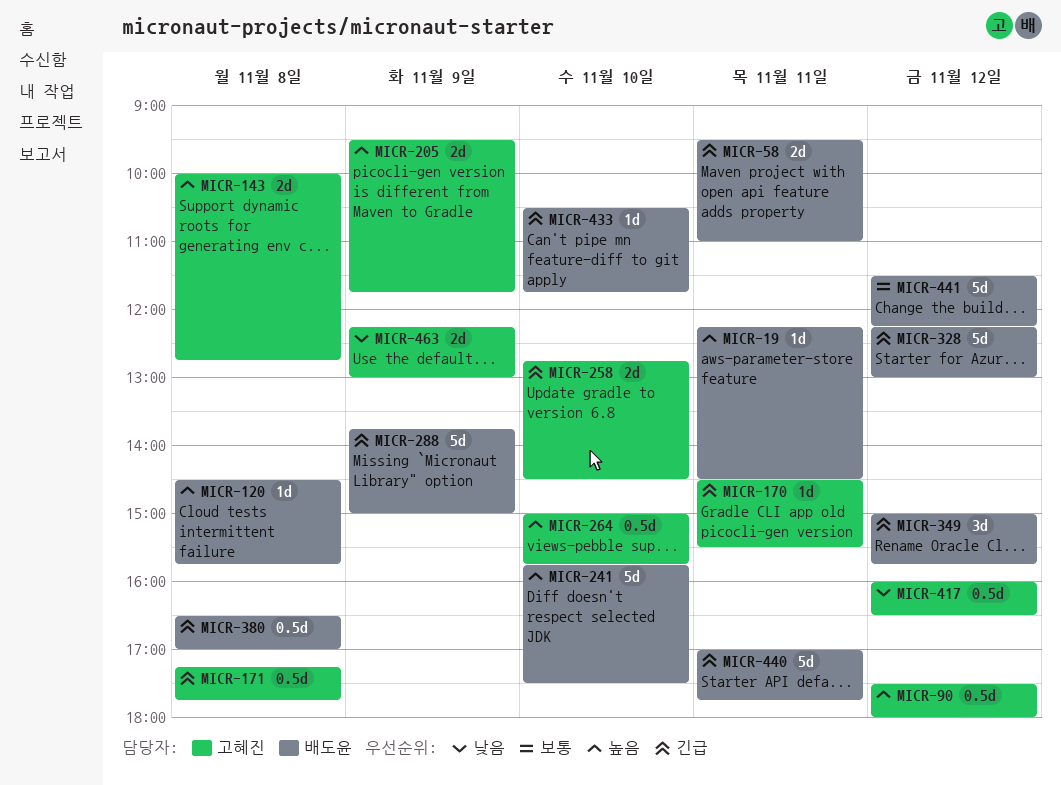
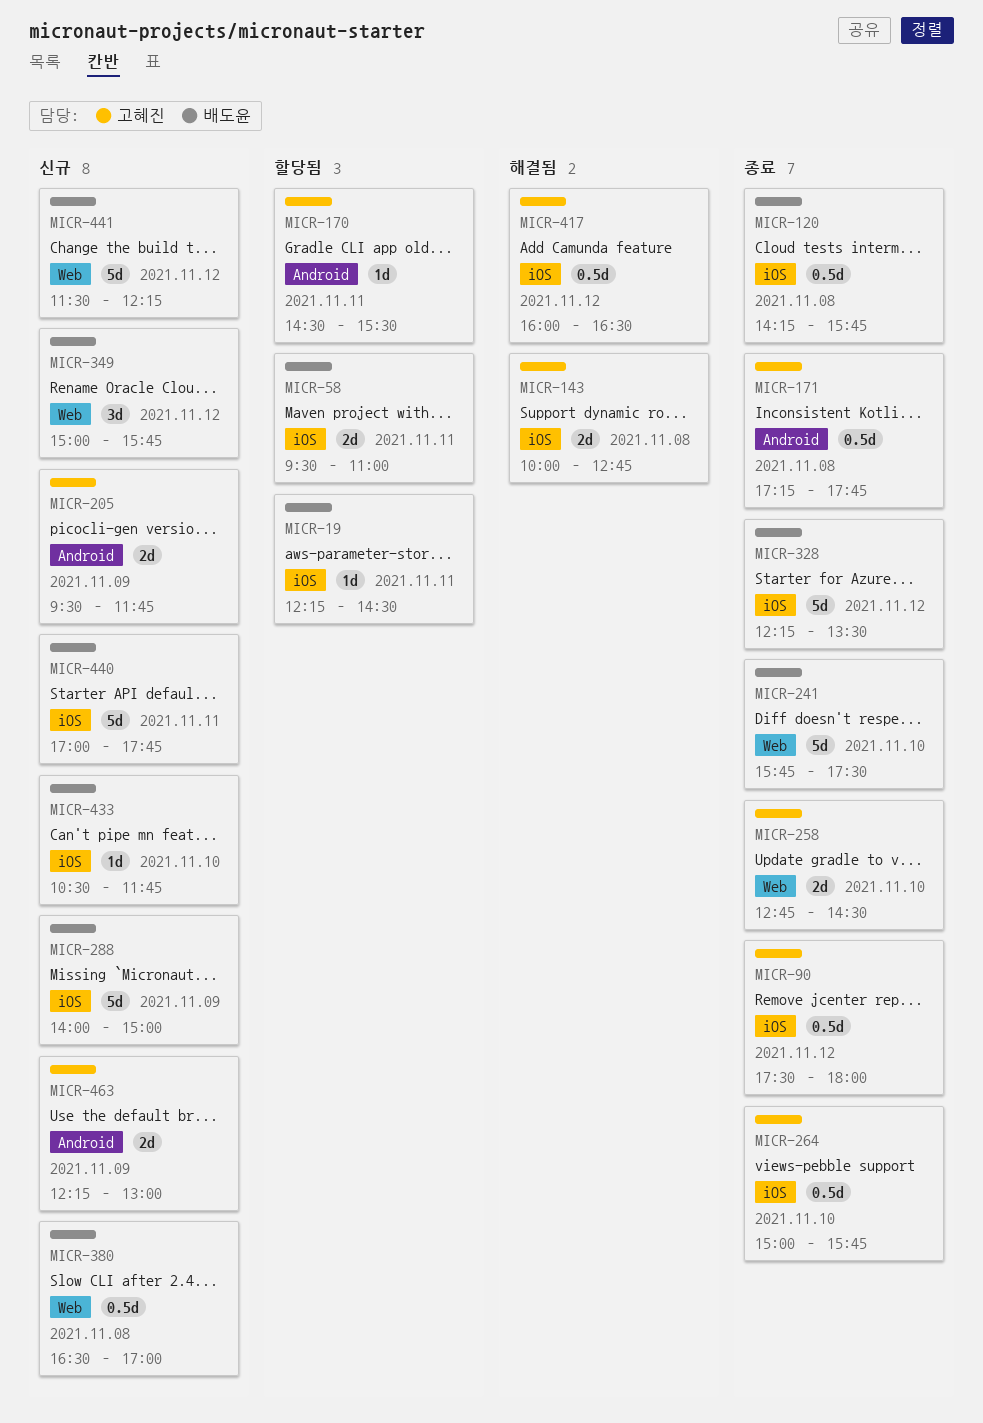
MICR-120, estimate: 1d -> 0.5d
MICR-120, begins: 14:30 -> 14:15
MICR-288, begins: 13:45 -> 14:00
MICR-328, ends: 13:00 -> 13:30

